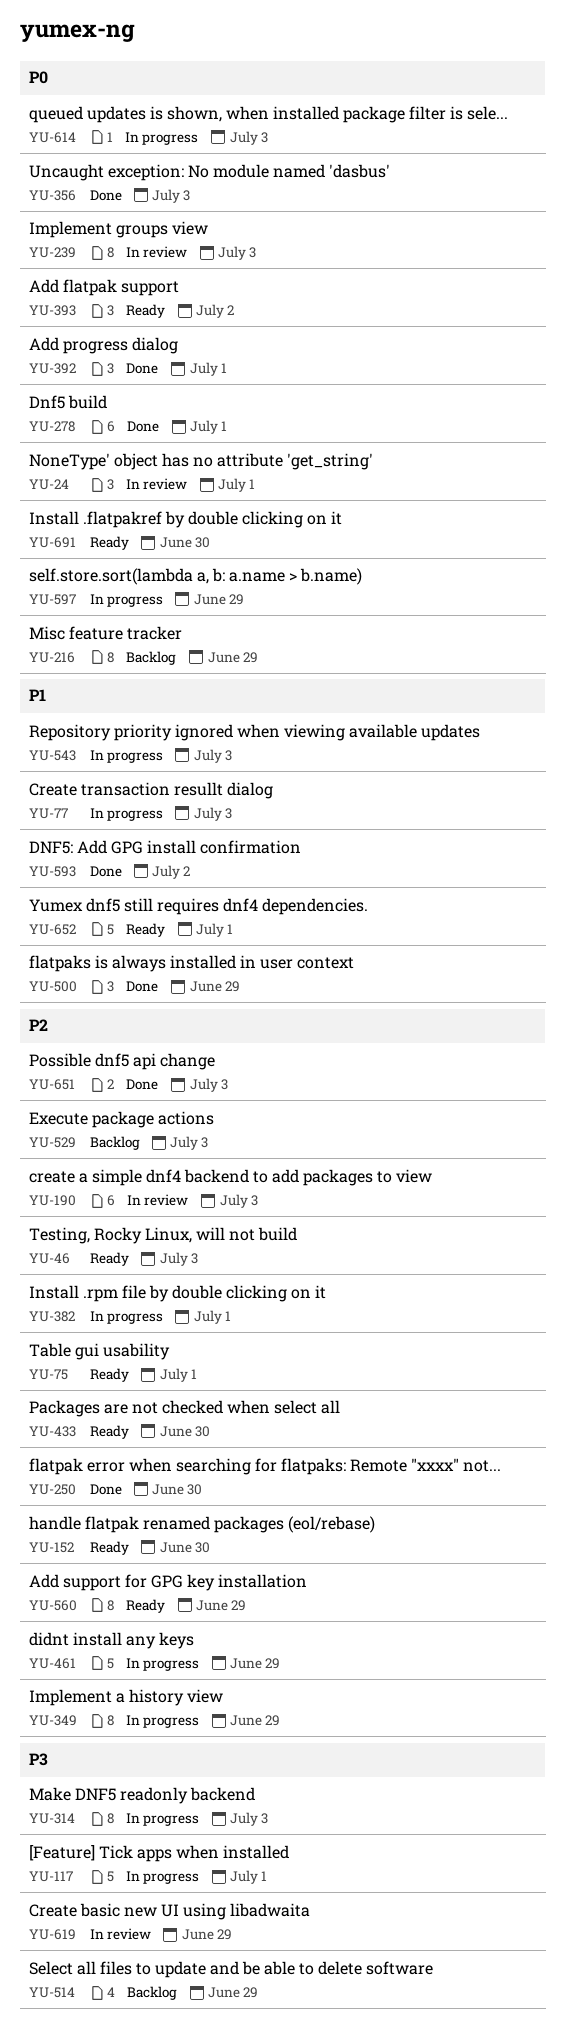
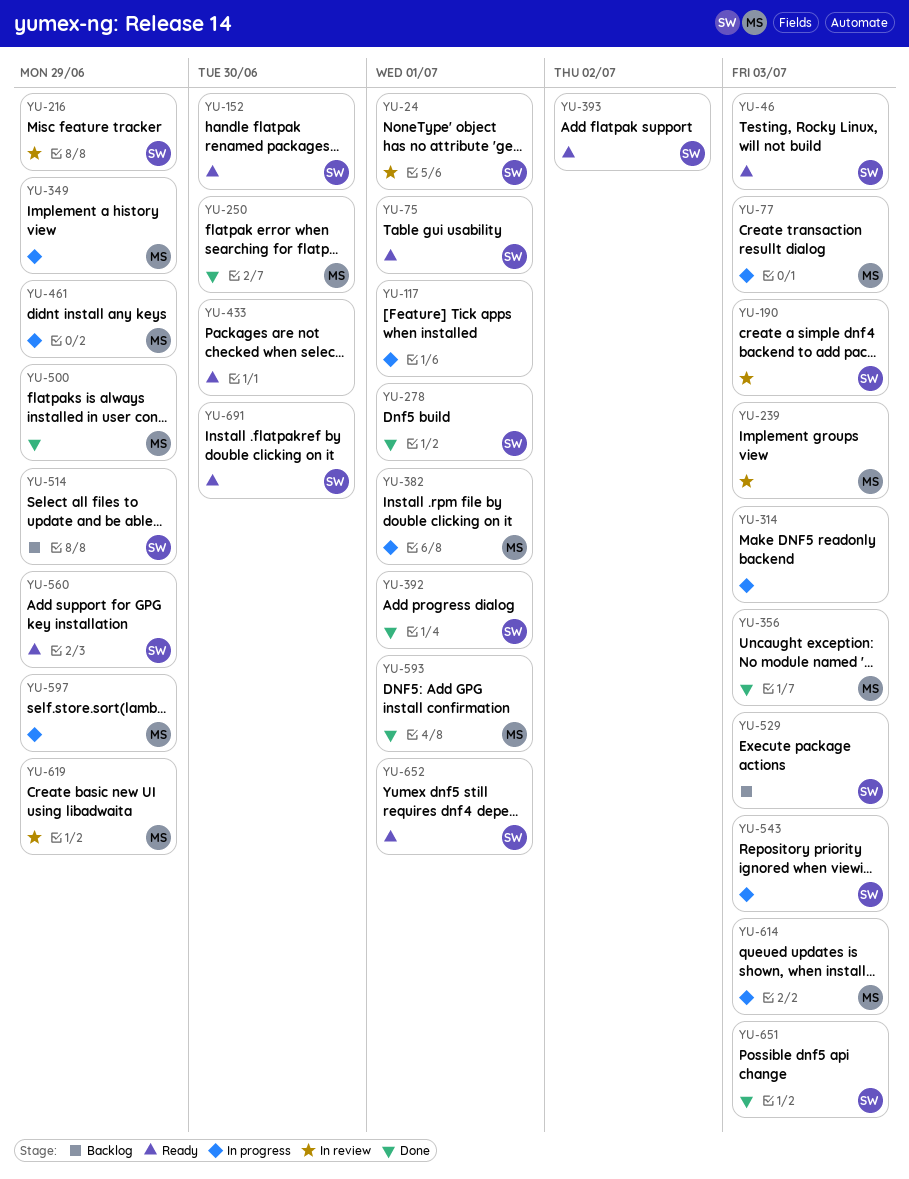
YU-216, status: Backlog -> In review
YU-593, due: Jul 2 -> Jul 1

